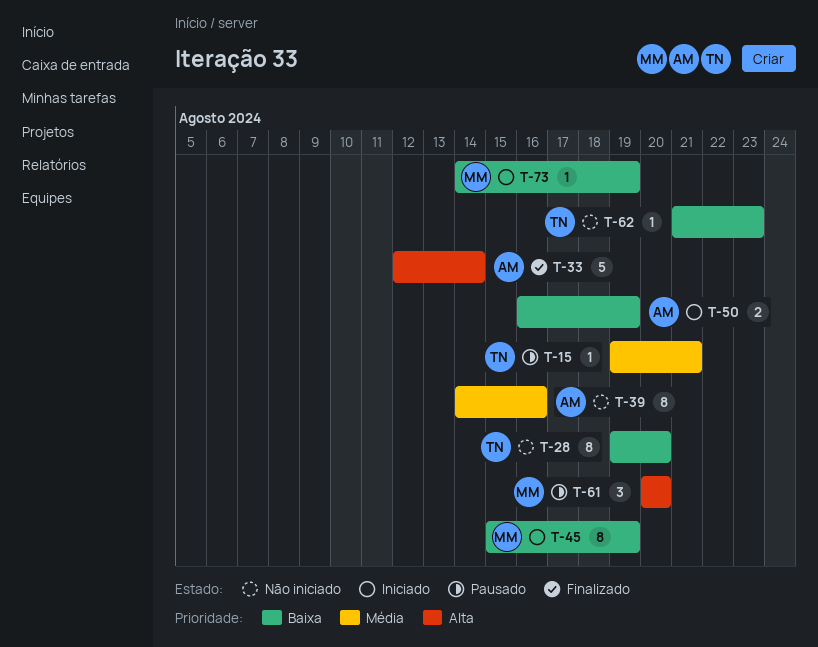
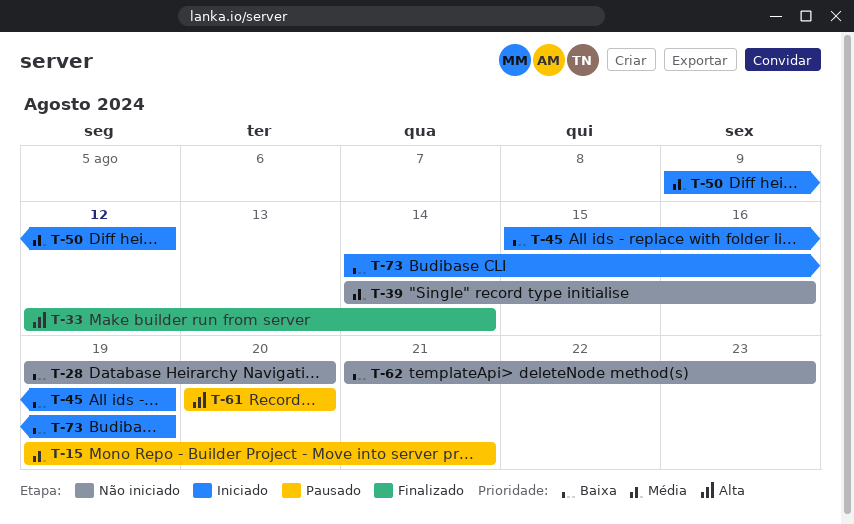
T-50, priority: Baixa -> Média
T-50, start: Aug 16 -> Aug 9
T-50, due: Aug 19 -> Aug 12

